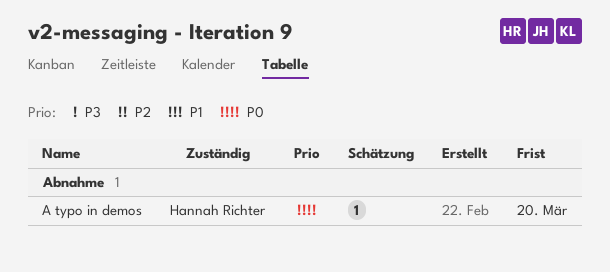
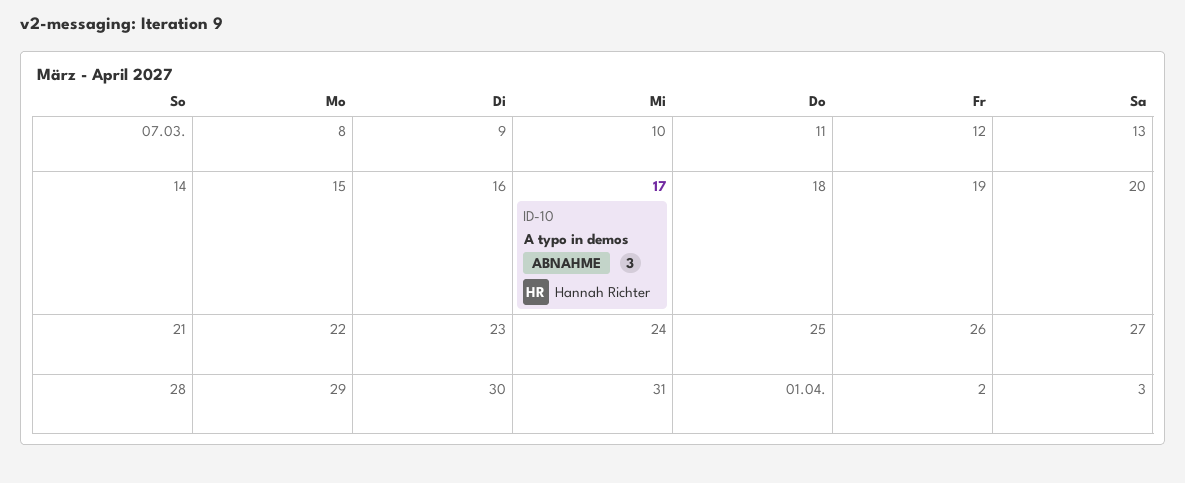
A typo in demos, estimate: 1 -> 3
A typo in demos, due: Mar 20 -> Mar 17

